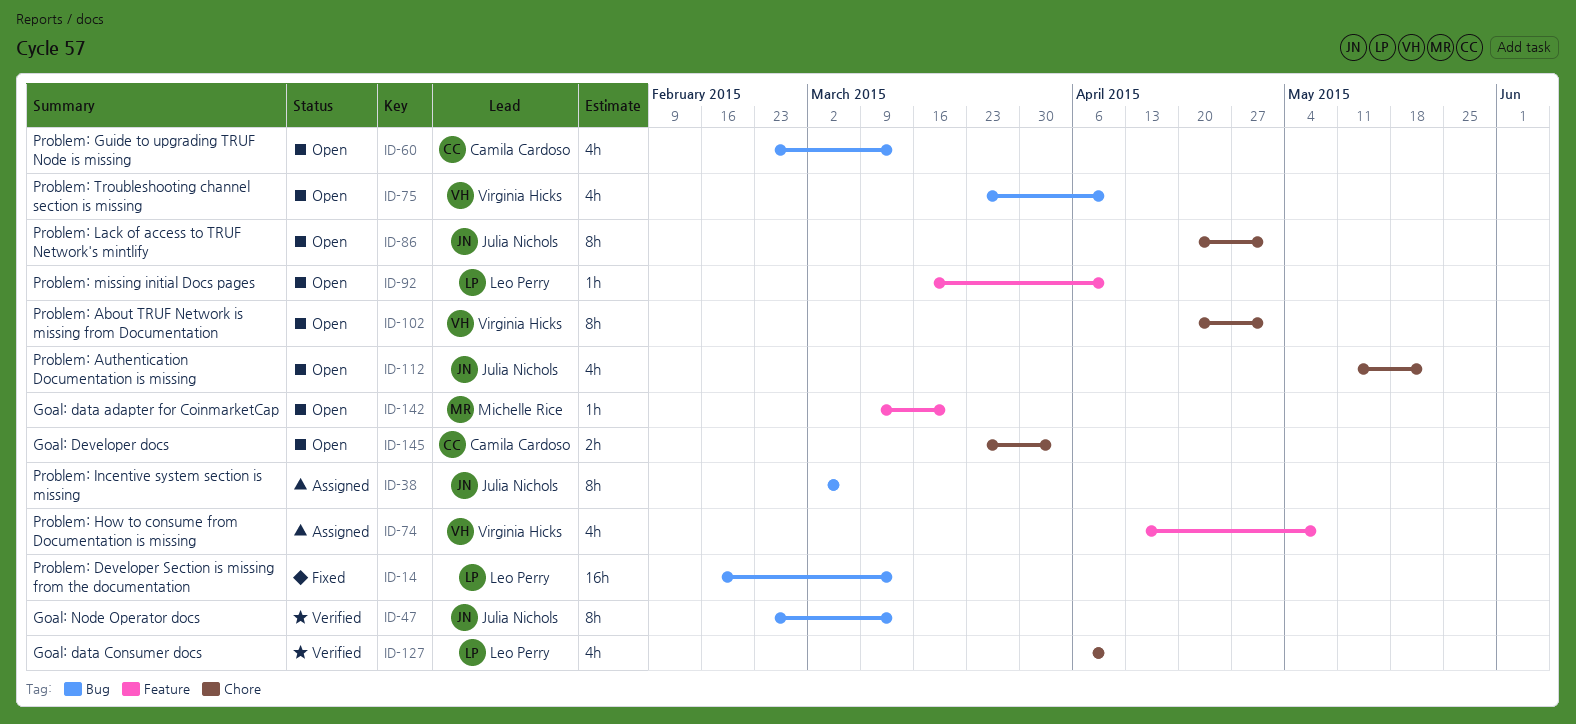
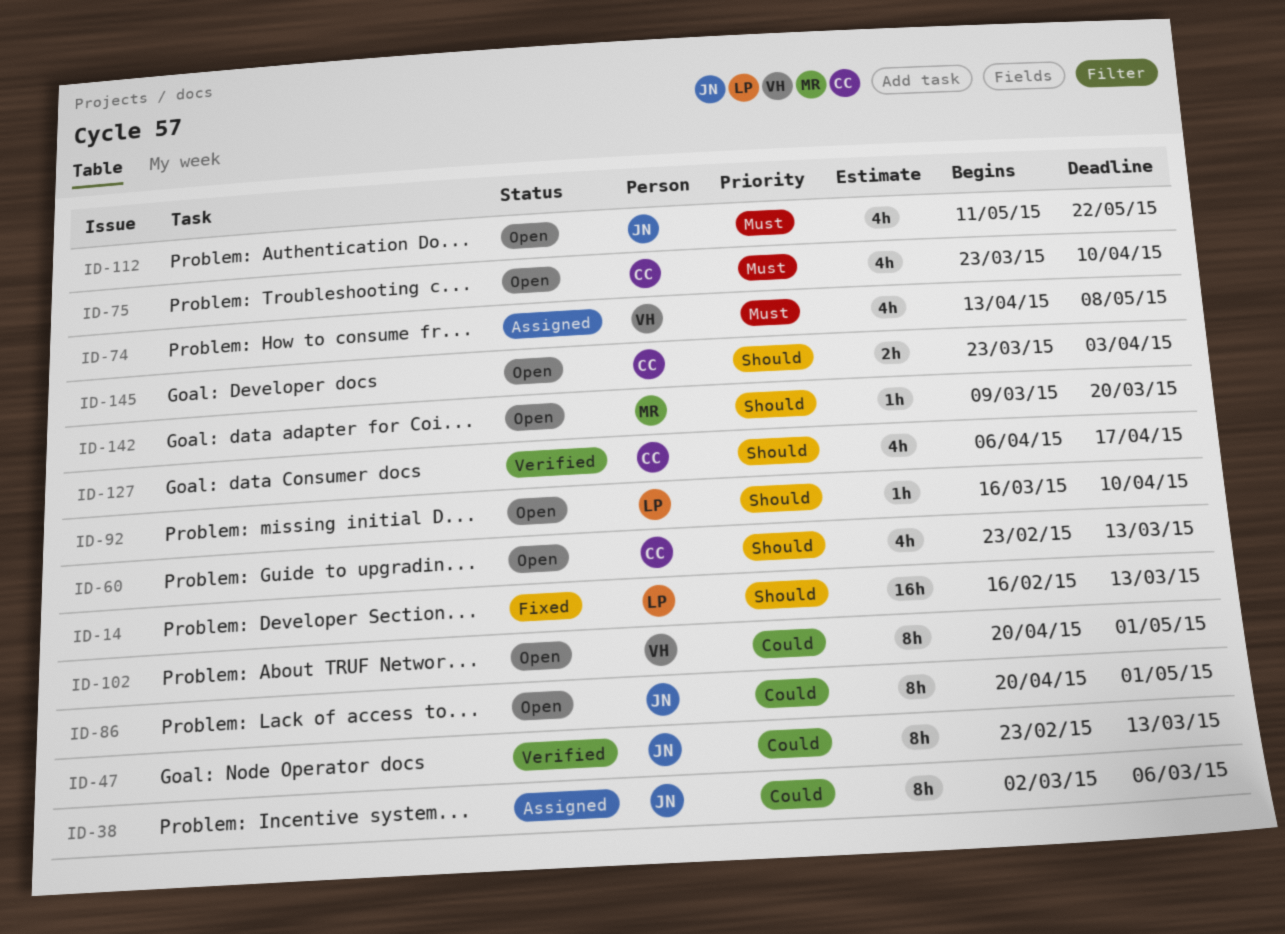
ID-75, owner: Virginia Hicks -> Camila Cardoso
ID-127, owner: Leo Perry -> Camila Cardoso
ID-127, due: Apr 10 -> Apr 17

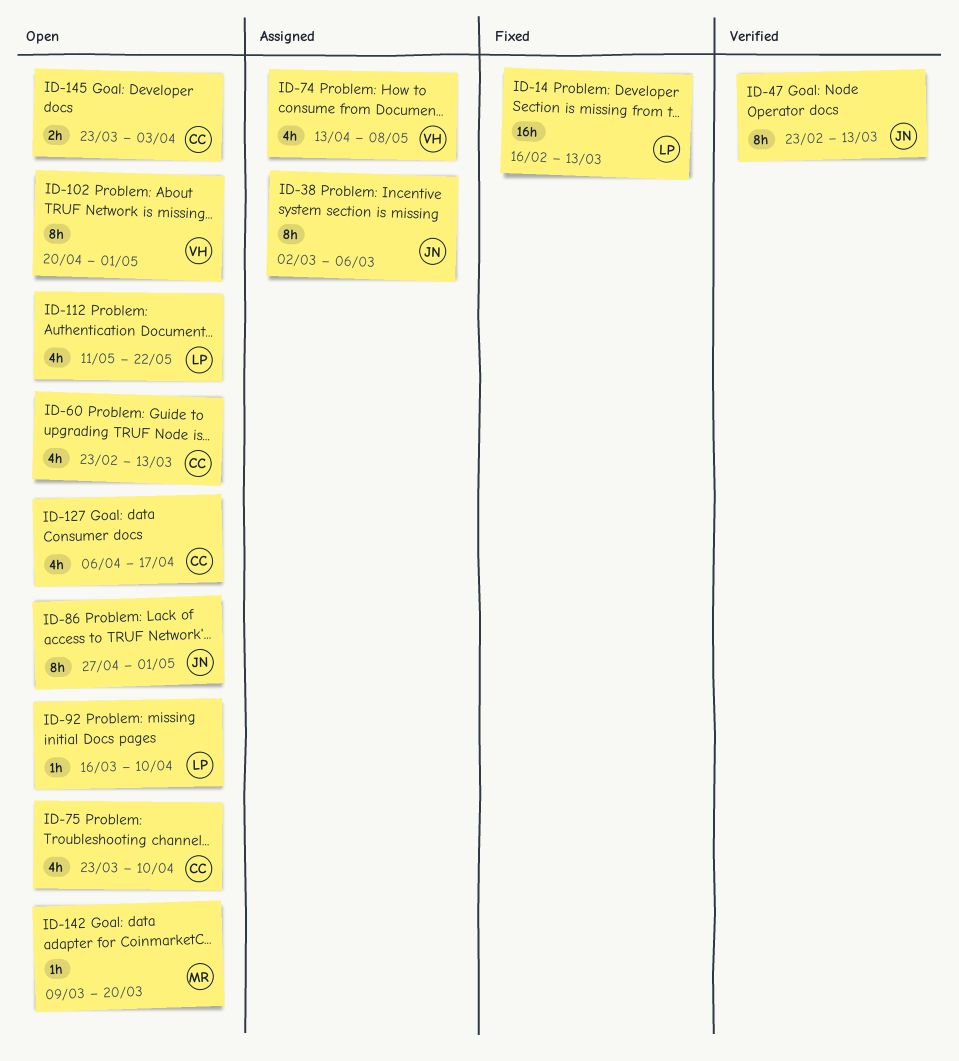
ID-86, start: Apr 20 -> Apr 27
ID-112, owner: JN -> LP
ID-127, status: Verified -> Open

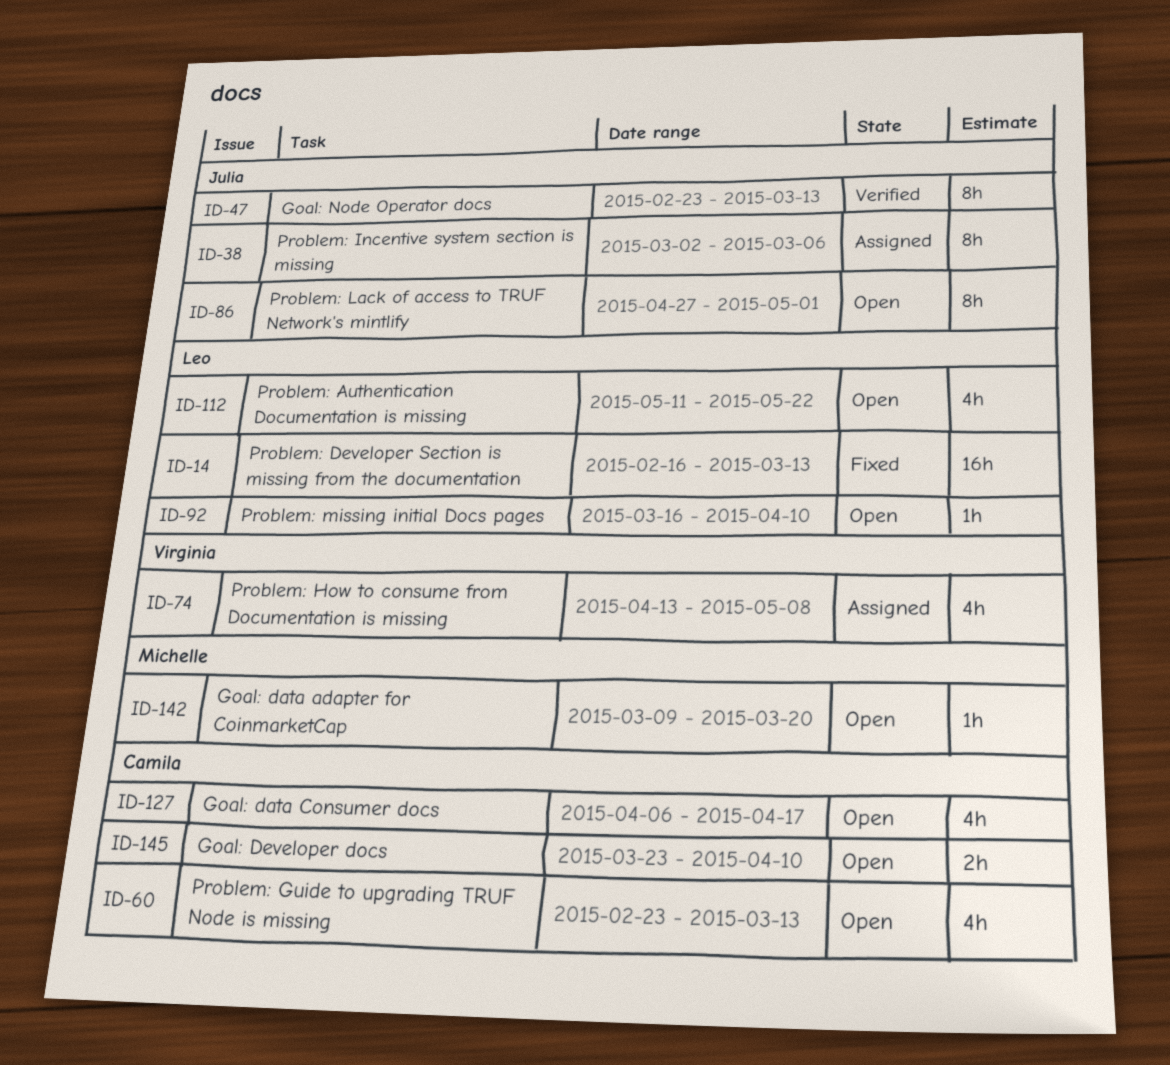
ID-75: present -> none
ID-102: present -> none
ID-145, due: Apr 3 -> Apr 10

